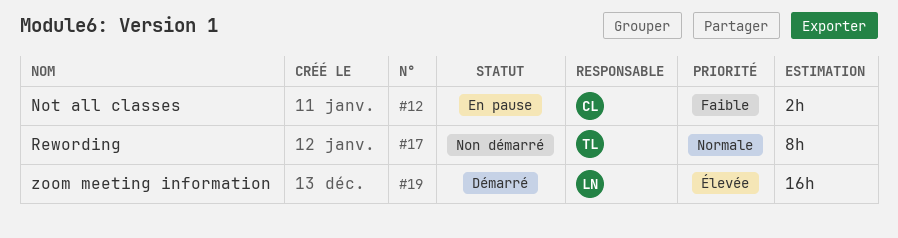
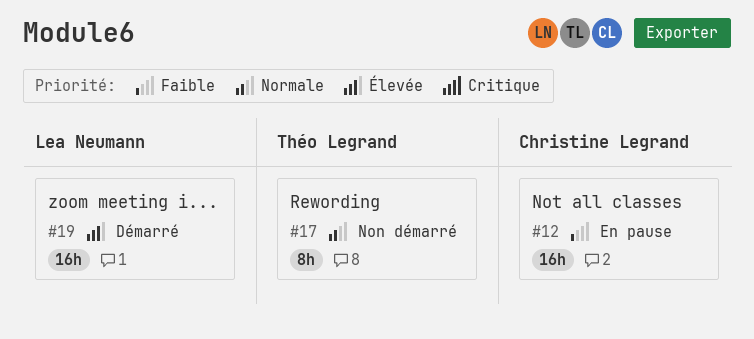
#12, estimate: 2h -> 16h

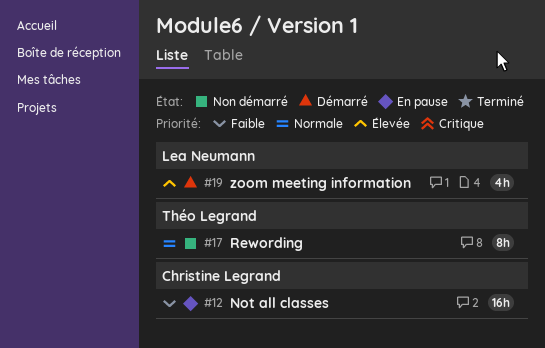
#19, estimate: 16h -> 4h

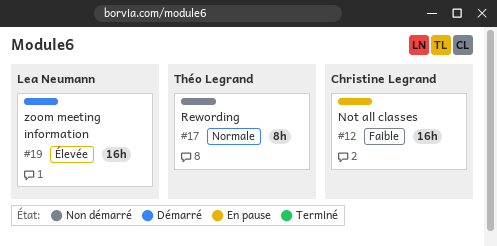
#19, estimate: 4h -> 16h

